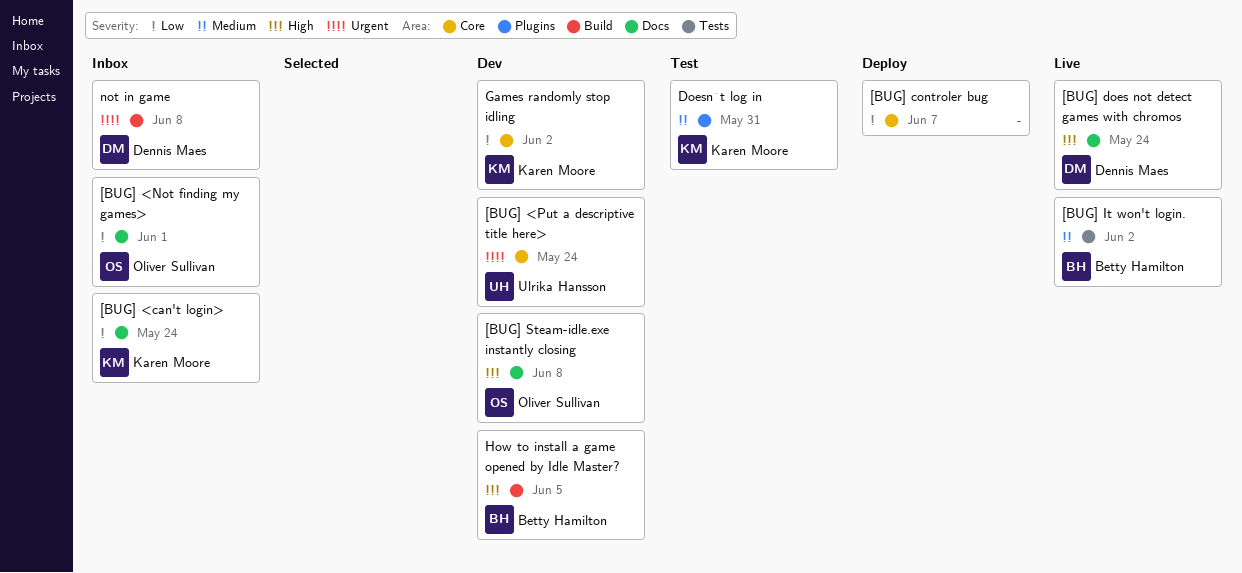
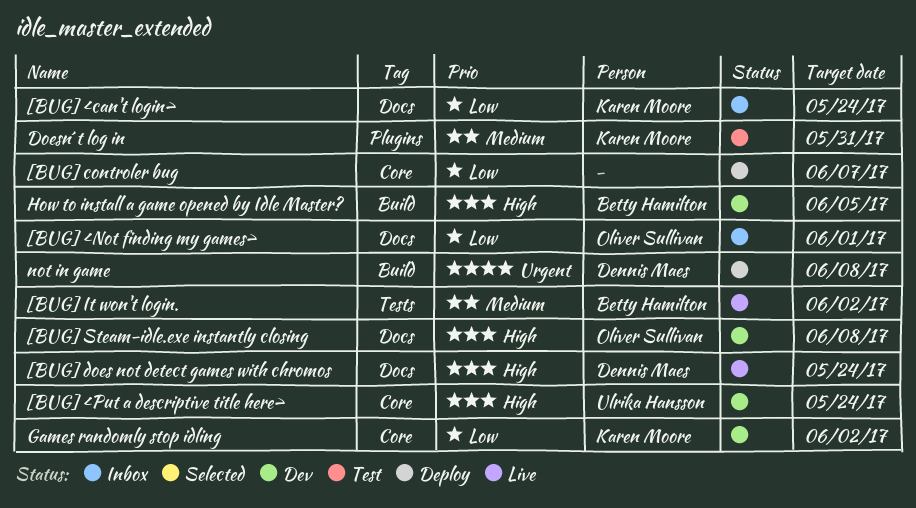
[BUG] <Put a descriptive title here>, priority: Urgent -> High
not in game, status: Inbox -> Deploy

